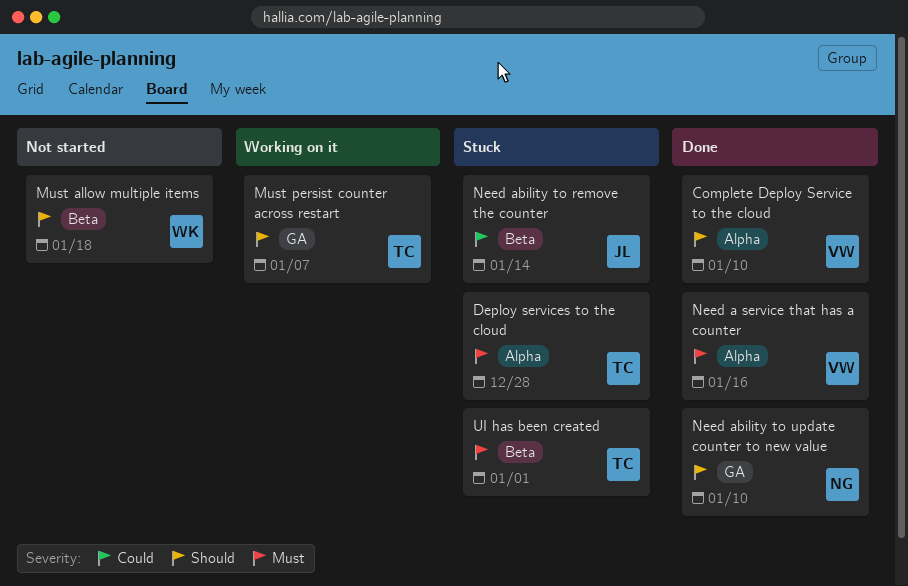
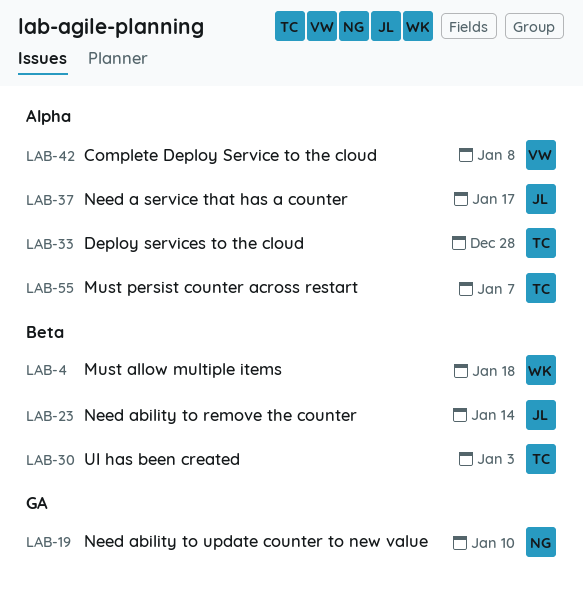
Complete Deploy Service to the cloud, due: Jan 10 -> Jan 8
Must persist counter across restart, label: GA -> Alpha
Need a service that has a counter, owner: VW -> JL
Need a service that has a counter, due: Jan 16 -> Jan 17
UI has been created, due: Jan 1 -> Jan 3

